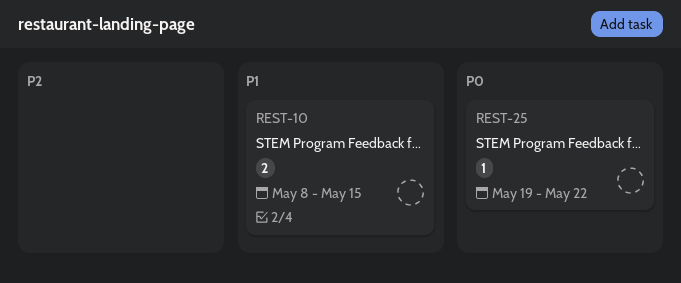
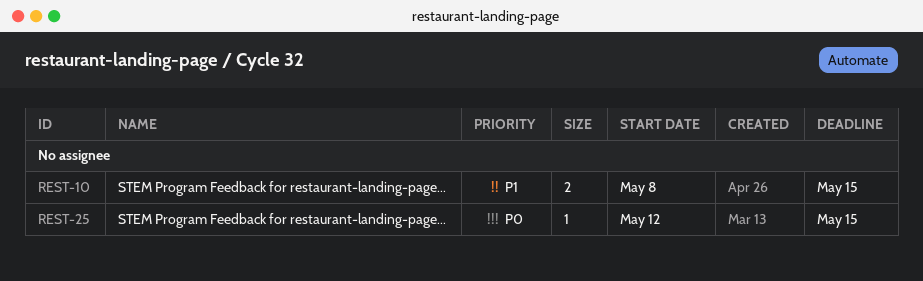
REST-25, start: May 19 -> May 12
REST-25, due: May 22 -> May 15

